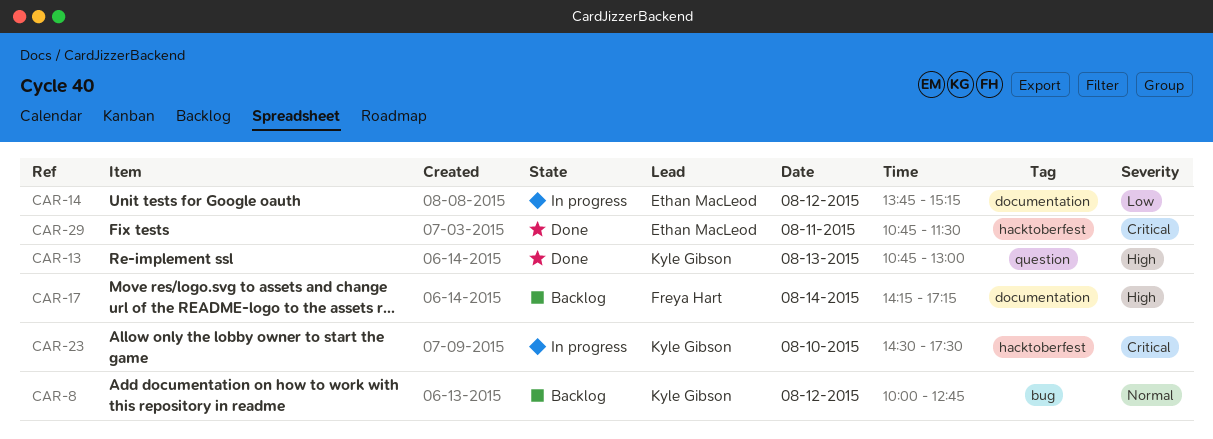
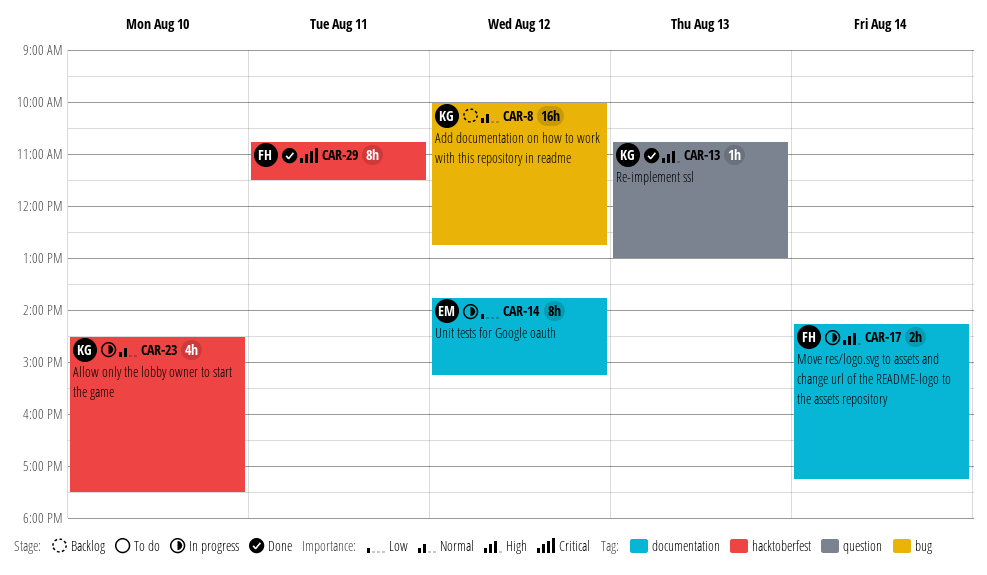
CAR-17, status: Backlog -> In progress
CAR-23, priority: Critical -> Normal
CAR-29, owner: Ethan MacLeod -> Freya Hart

